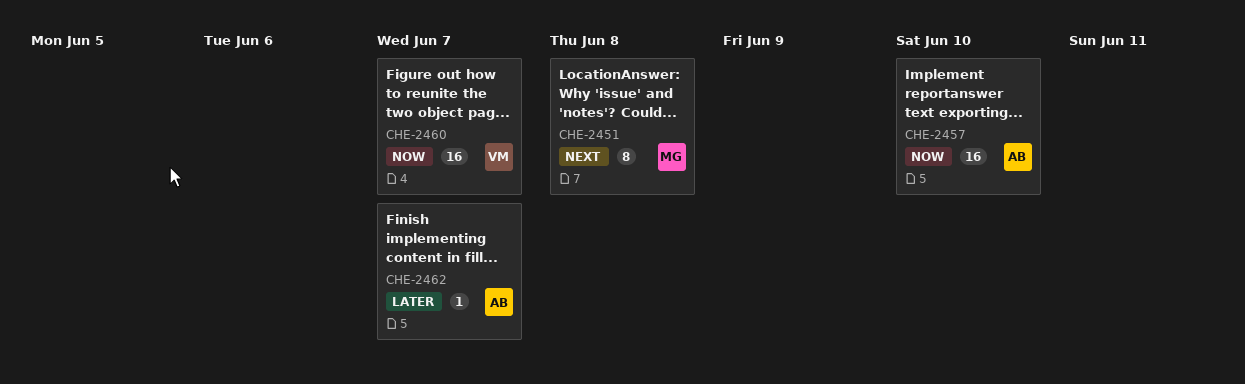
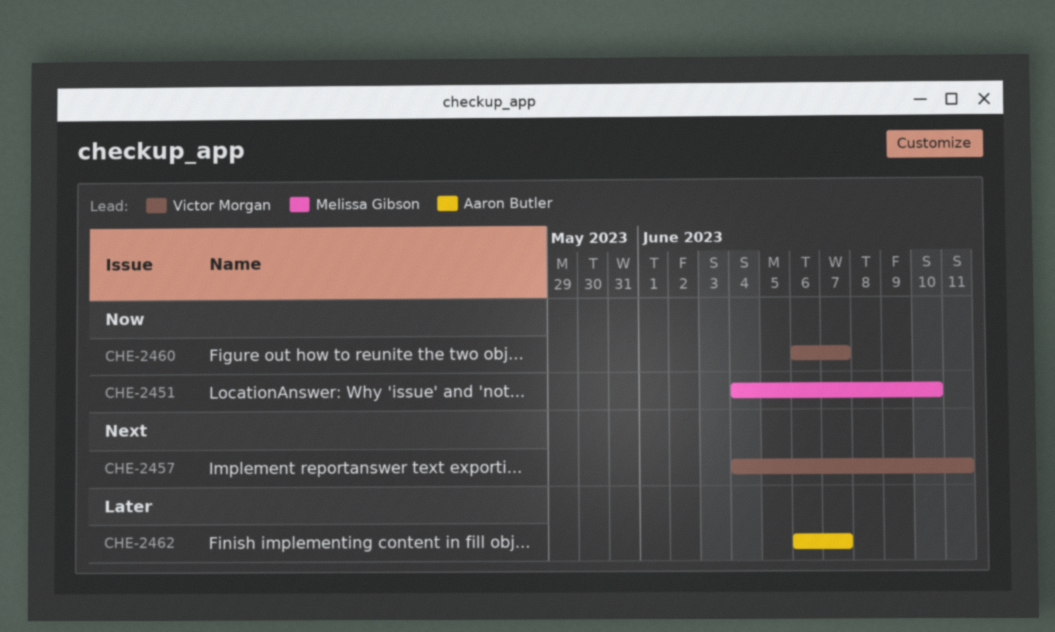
CHE-2451, priority: Next -> Now
CHE-2451, due: Jun 8 -> Jun 10
CHE-2457, owner: Aaron Butler -> Victor Morgan
CHE-2457, priority: Now -> Next
CHE-2457, due: Jun 10 -> Jun 11

